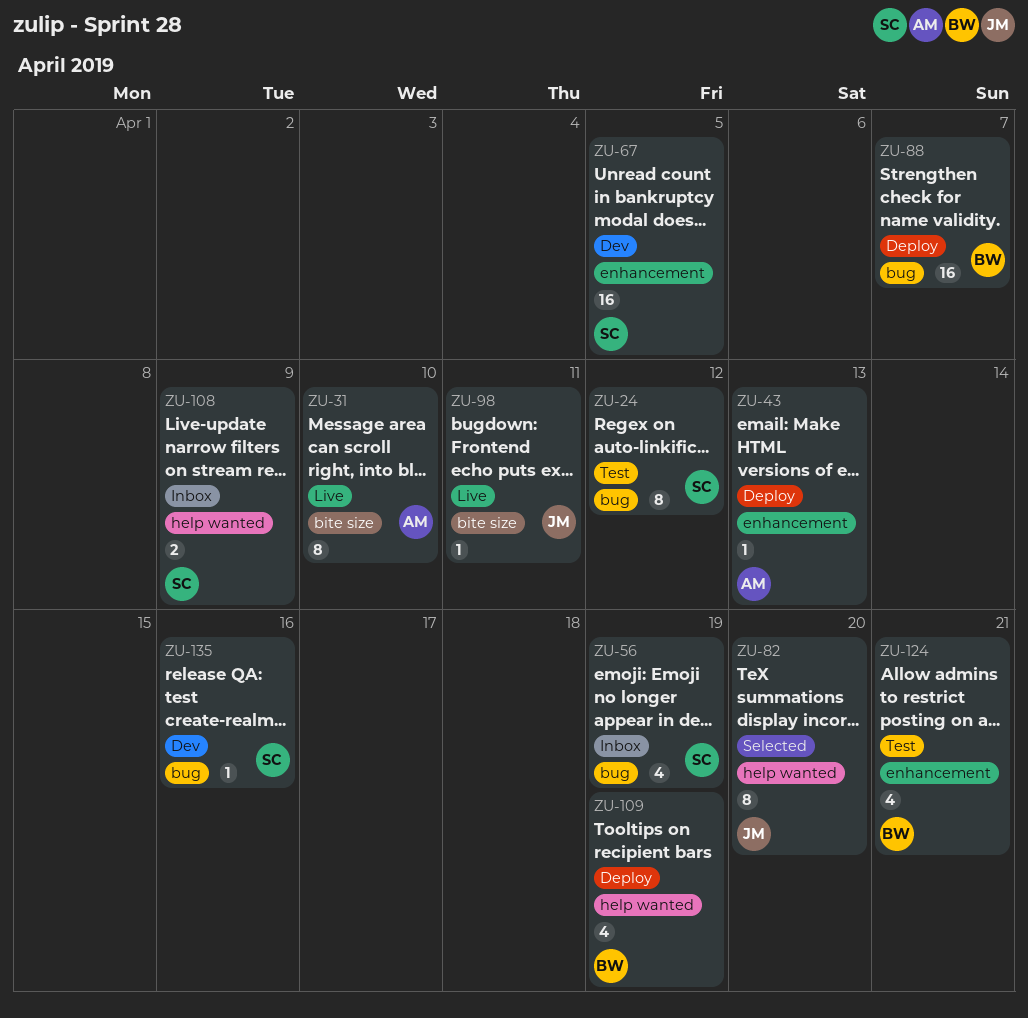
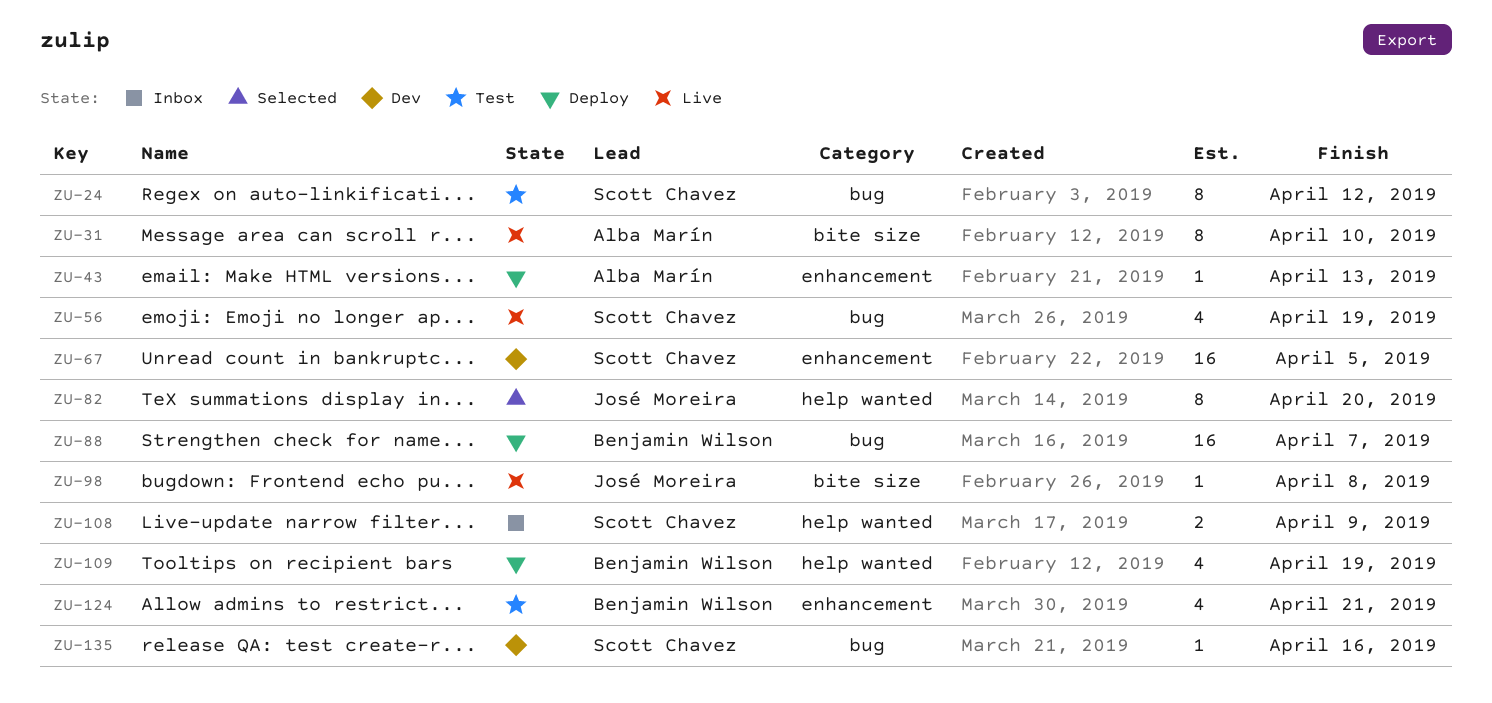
ZU-56, status: Inbox -> Live
ZU-98, due: Apr 11 -> Apr 8

